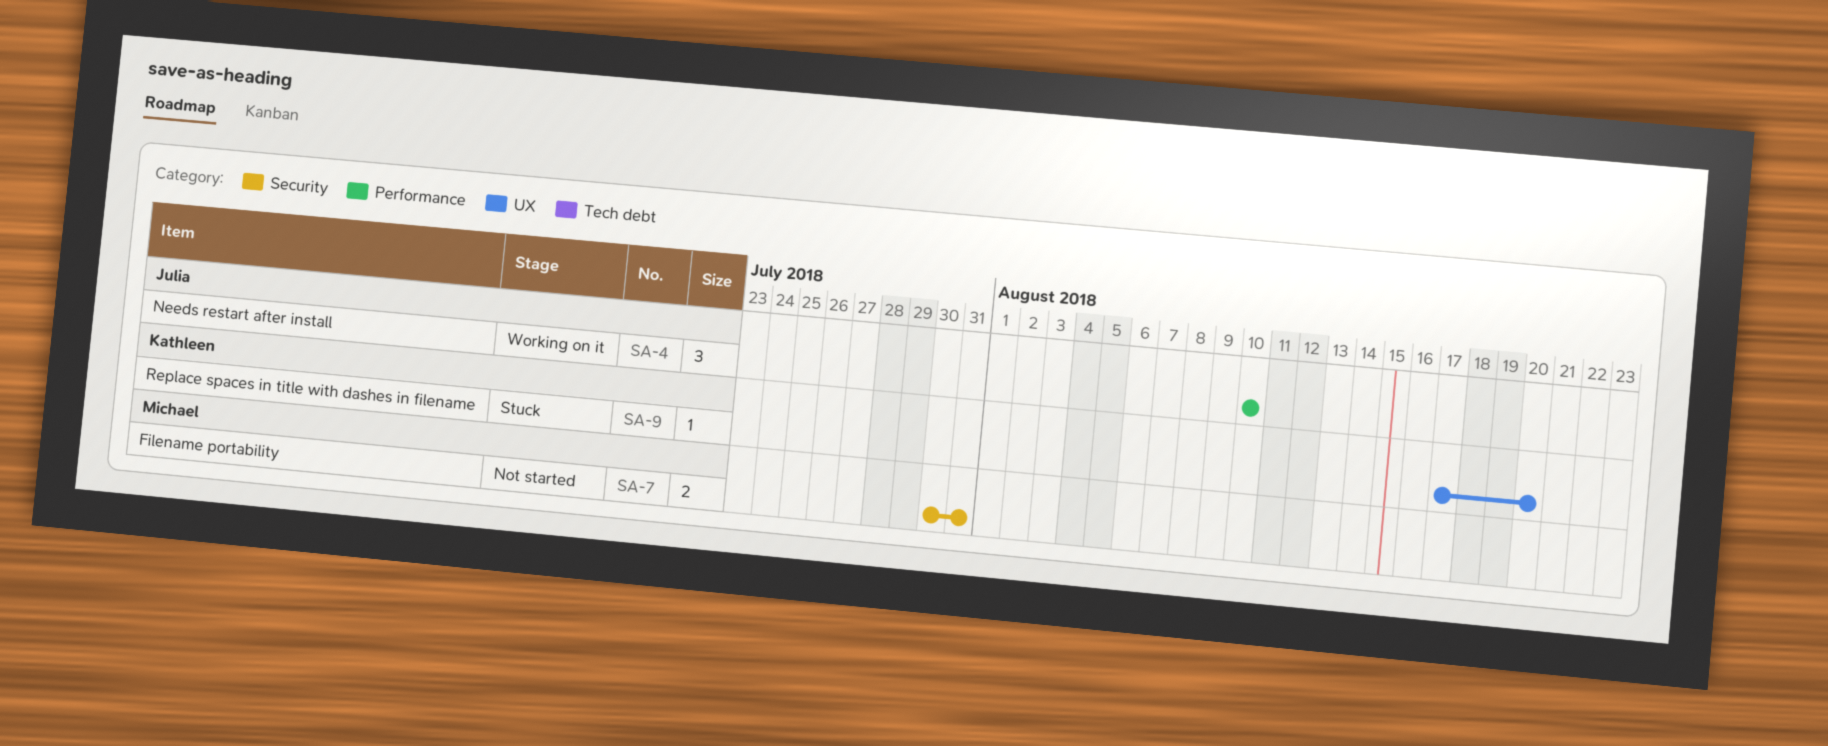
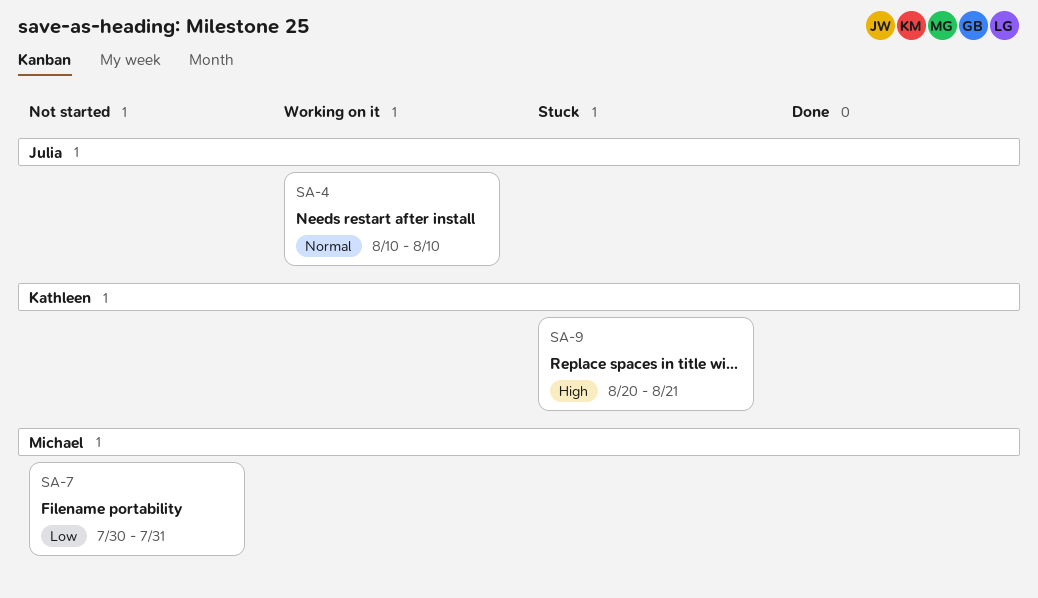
SA-9, start: Aug 17 -> Aug 20
SA-9, due: Aug 20 -> Aug 21

